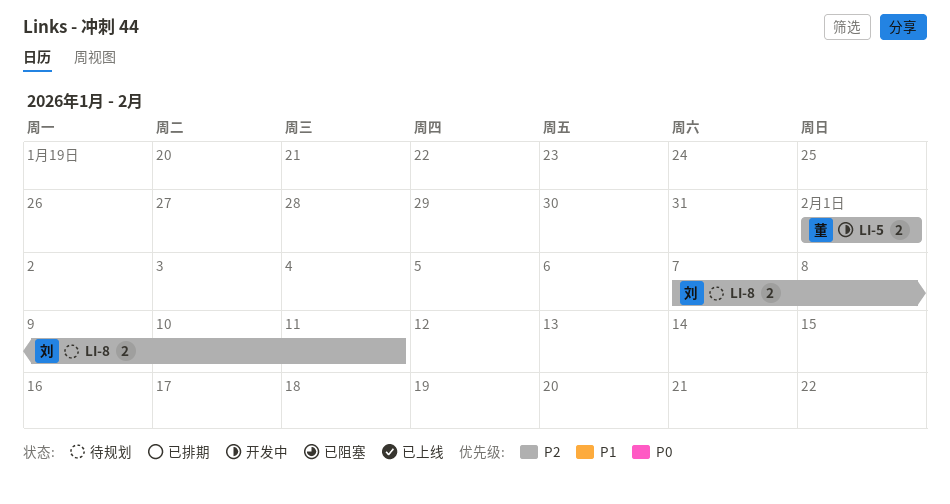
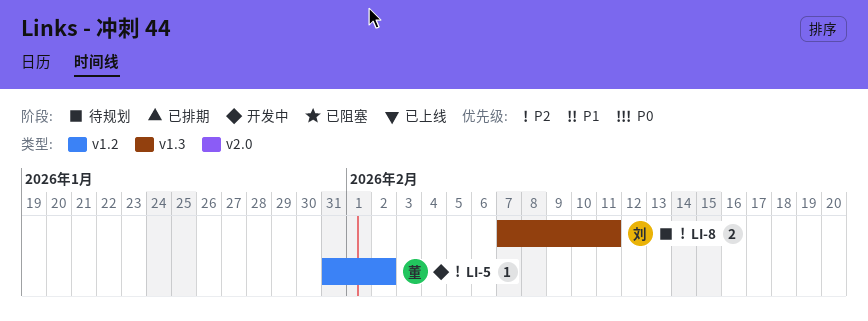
LI-5, estimate: 2 -> 1
LI-5, start: Feb 1 -> Jan 31
LI-5, due: Feb 1 -> Feb 2

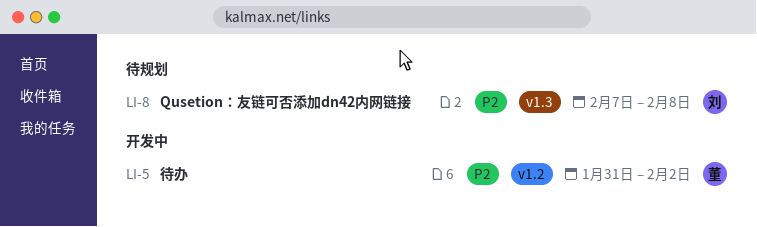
LI-8, due: Feb 11 -> Feb 8

